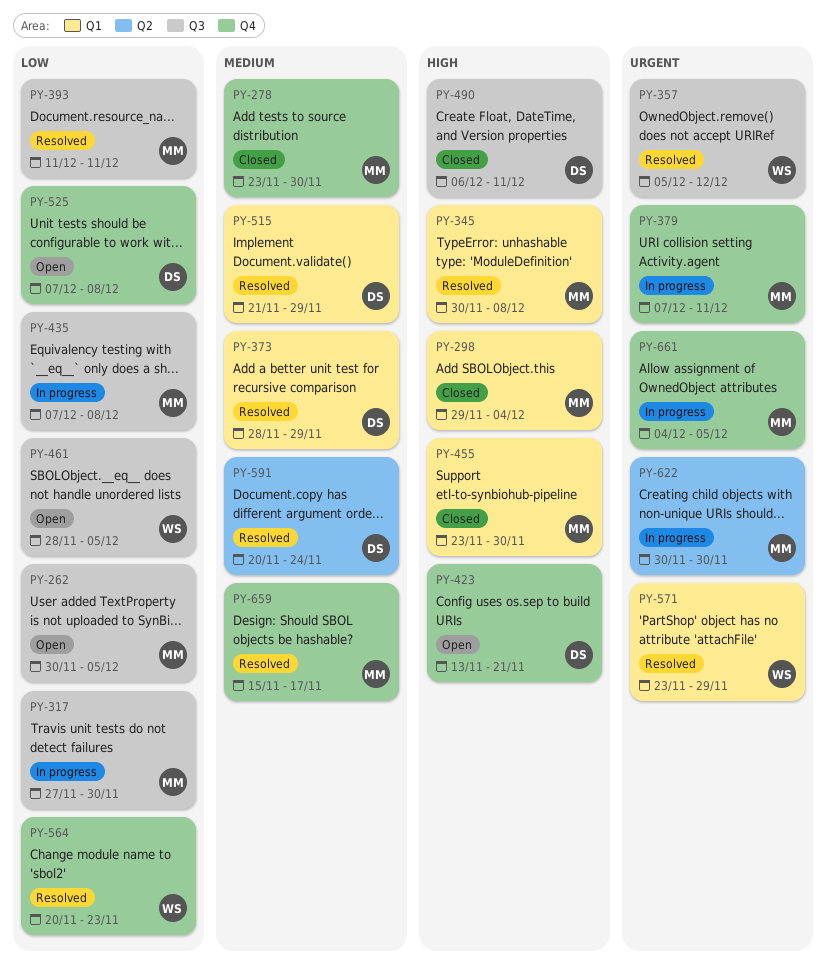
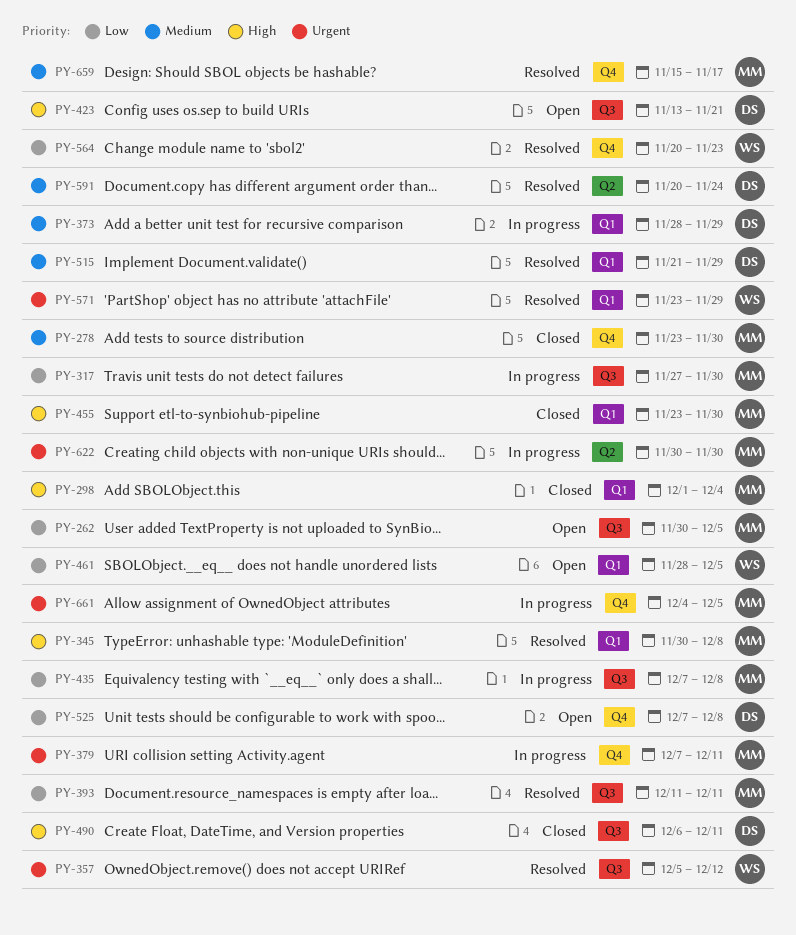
PY-298, start: Nov 29 -> Dec 1
PY-373, status: Resolved -> In progress
PY-423, label: Q4 -> Q3
PY-461, label: Q3 -> Q1

